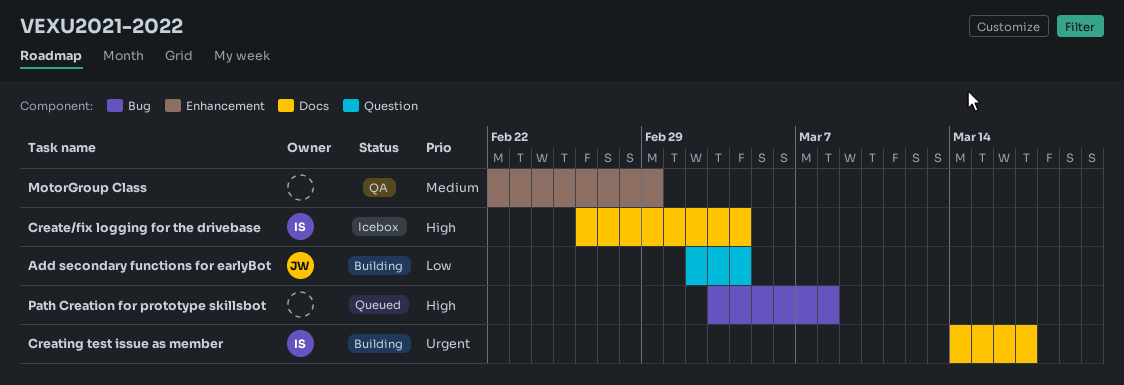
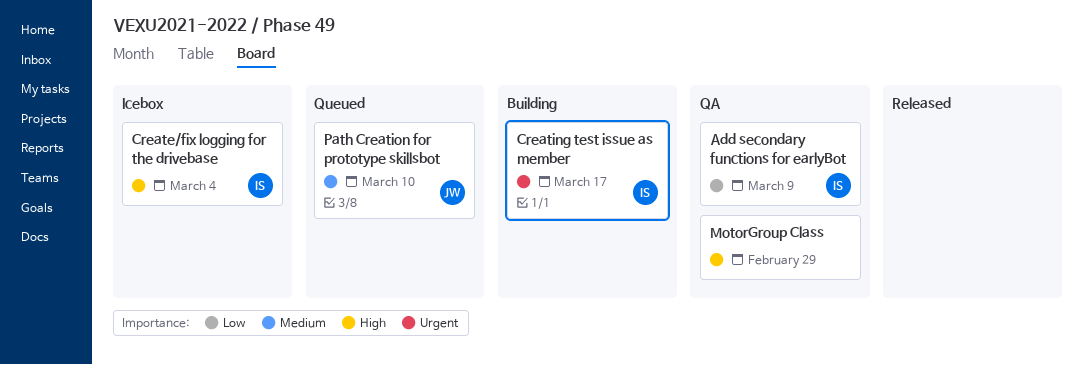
Add secondary functions for earlyBot, status: Building -> QA
Add secondary functions for earlyBot, owner: JW -> IS
Add secondary functions for earlyBot, due: Mar 4 -> Mar 9
MotorGroup Class, priority: Medium -> High
Path Creation for prototype skillsbot, owner: none -> JW
Path Creation for prototype skillsbot, priority: High -> Medium
Path Creation for prototype skillsbot, due: Mar 8 -> Mar 10

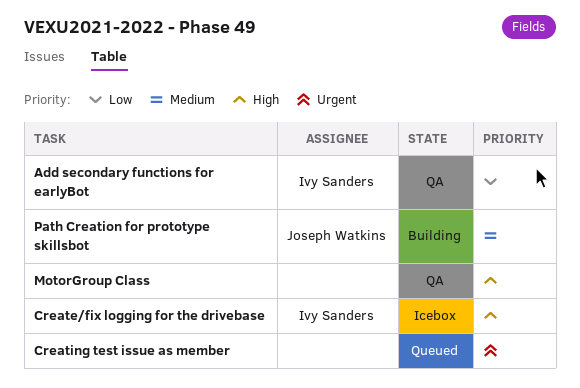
Creating test issue as member, status: Building -> Queued
Creating test issue as member, owner: Ivy Sanders -> none
Path Creation for prototype skillsbot, status: Queued -> Building

